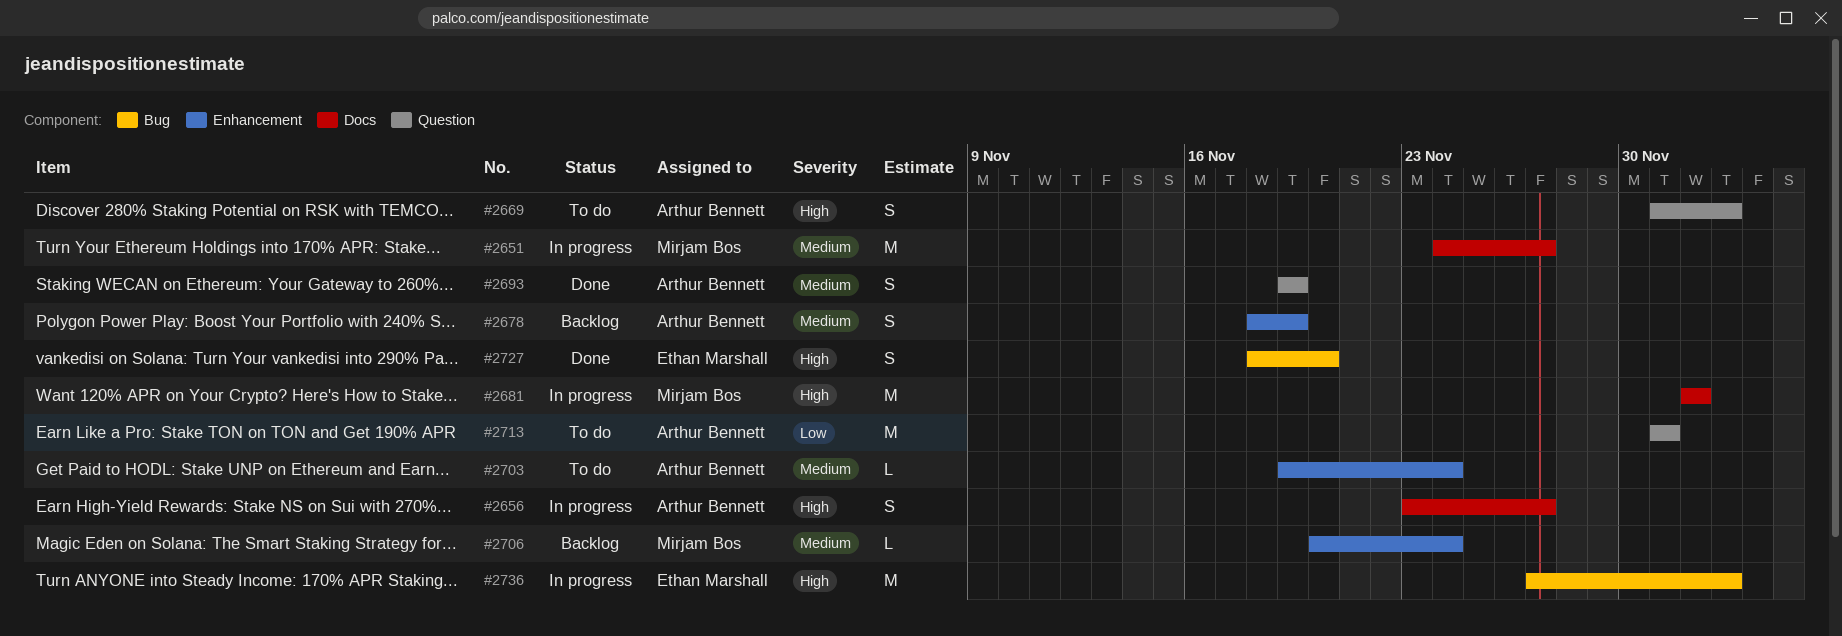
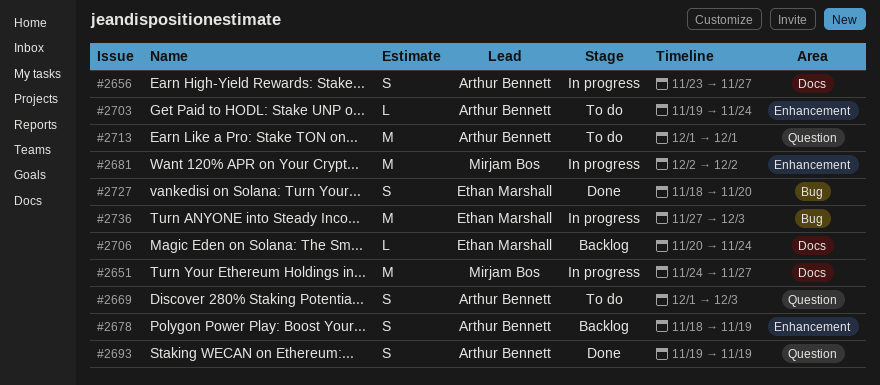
#2681, label: Docs -> Enhancement
#2706, owner: Mirjam Bos -> Ethan Marshall
#2706, label: Enhancement -> Docs

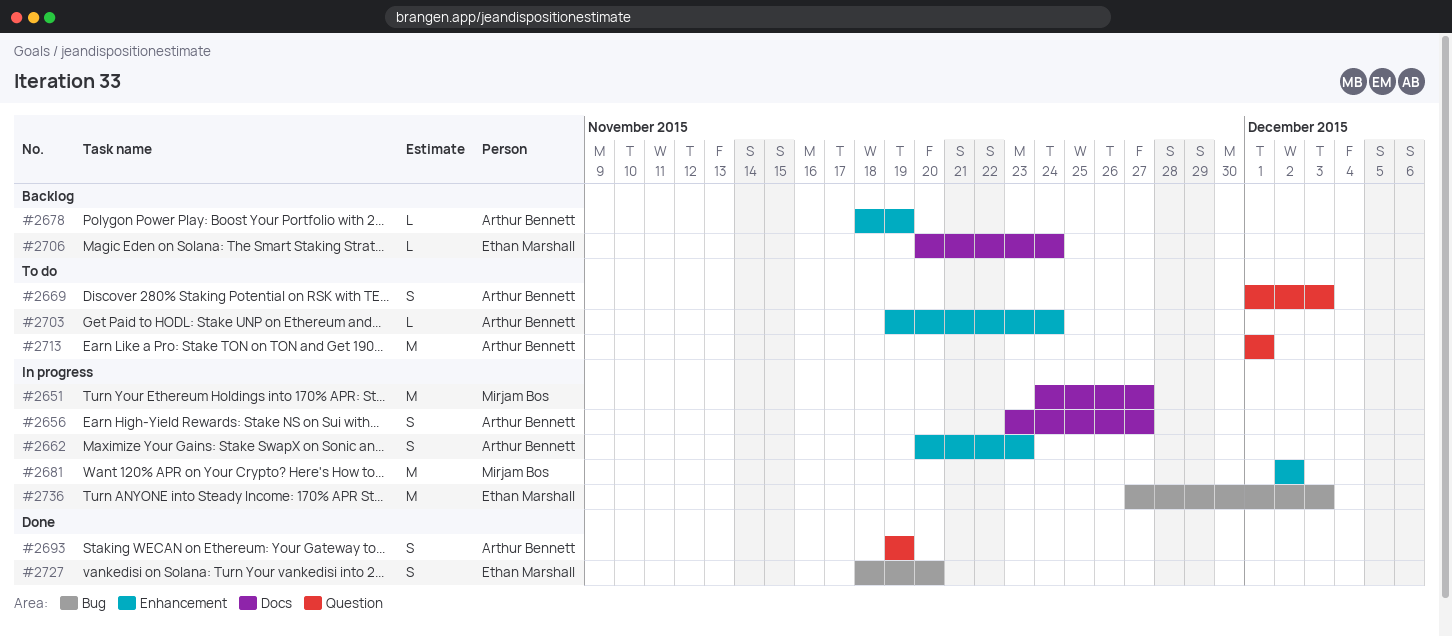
#2662: none -> present
#2678, estimate: S -> L

